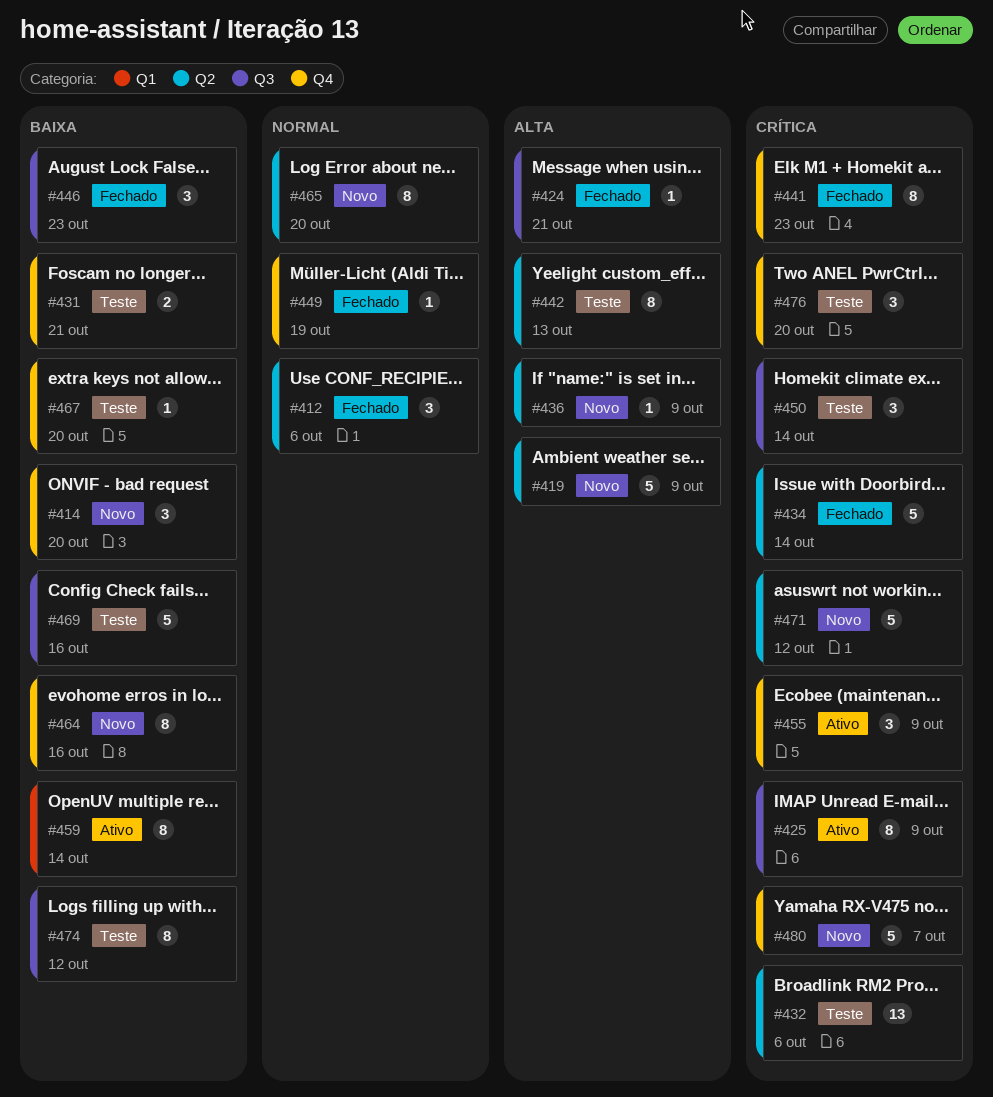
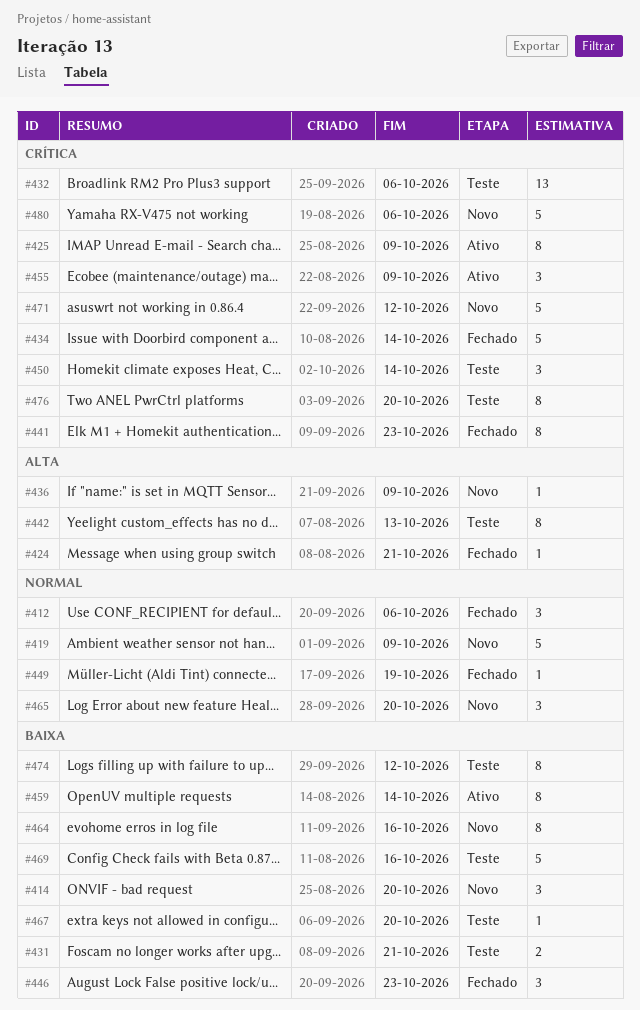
#419, priority: Alta -> Normal
#465, estimate: 8 -> 3
#476, estimate: 3 -> 8
#480, due: Oct 7 -> Oct 6

